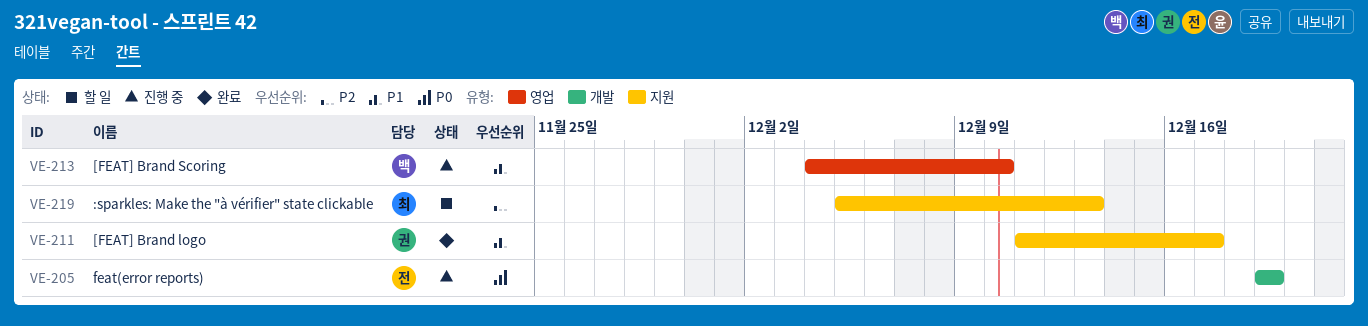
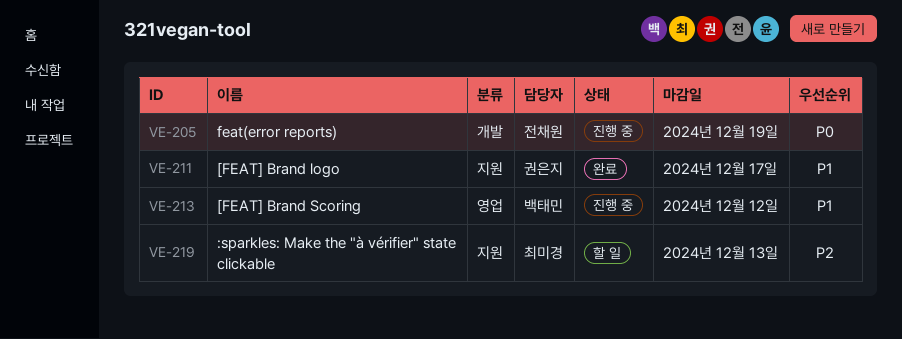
VE-213, due: Dec 10 -> Dec 12

